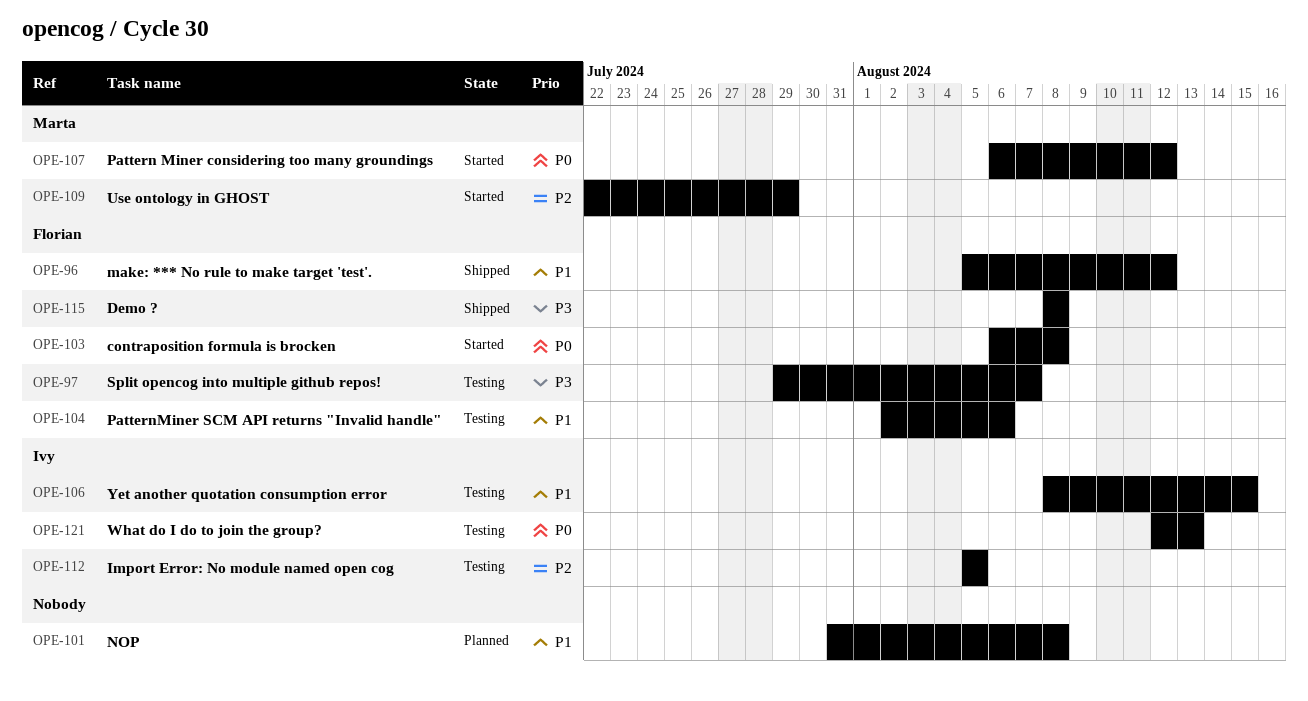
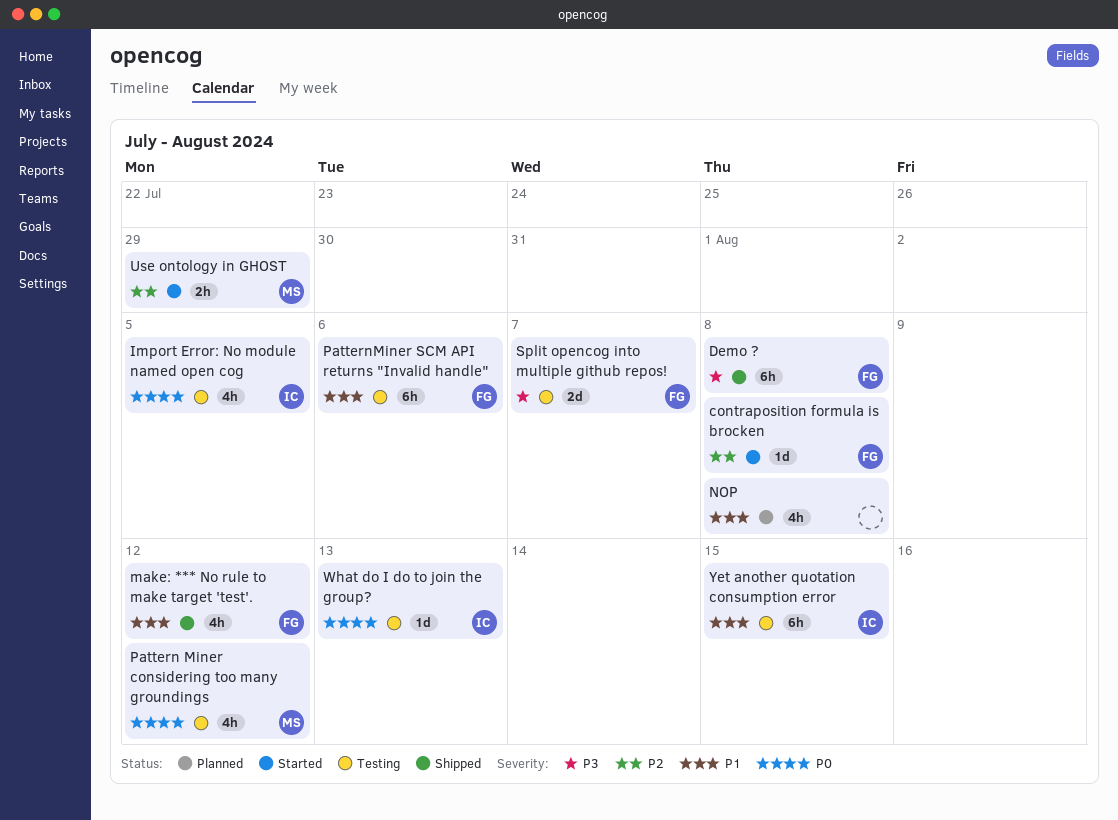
contraposition formula is brocken, priority: P0 -> P2
Import Error: No module named open cog, priority: P2 -> P0
Pattern Miner considering too many groundings, status: Started -> Testing

